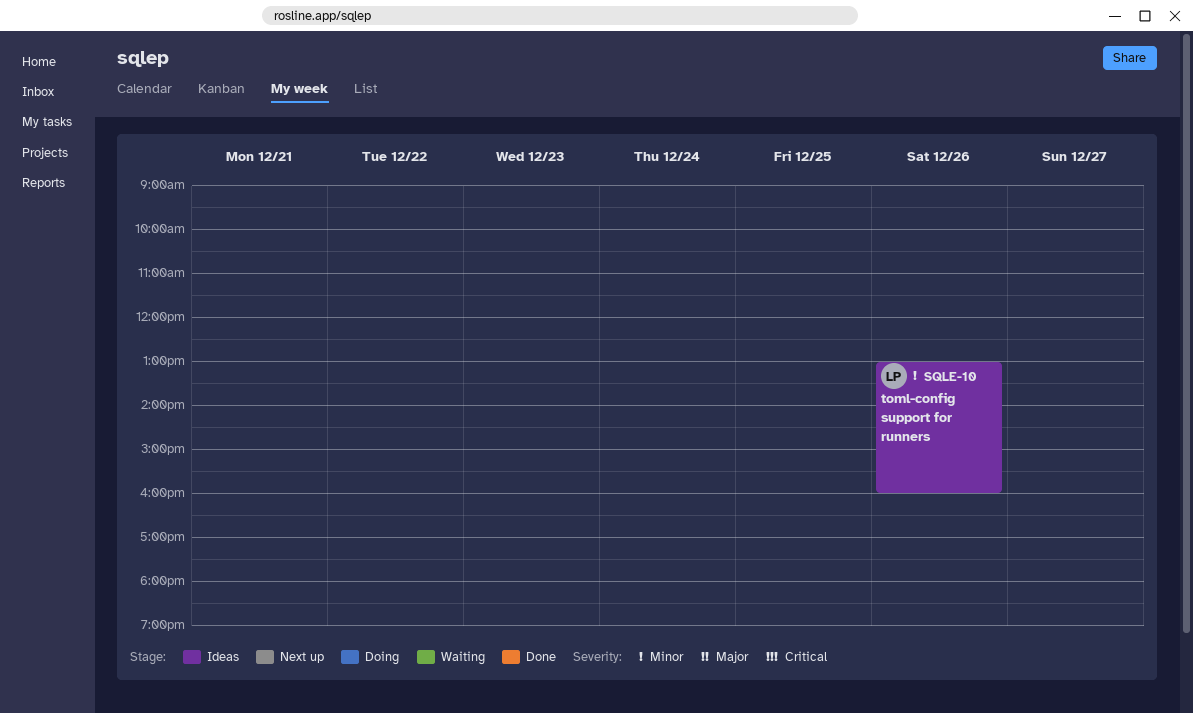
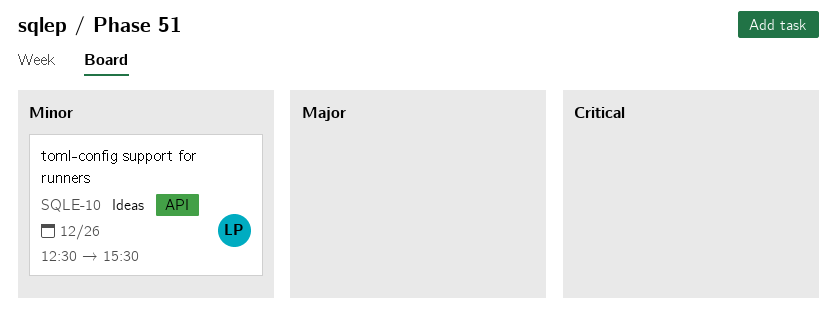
SQLE-10, begins: 13:00 -> 12:30
SQLE-10, ends: 16:00 -> 15:30

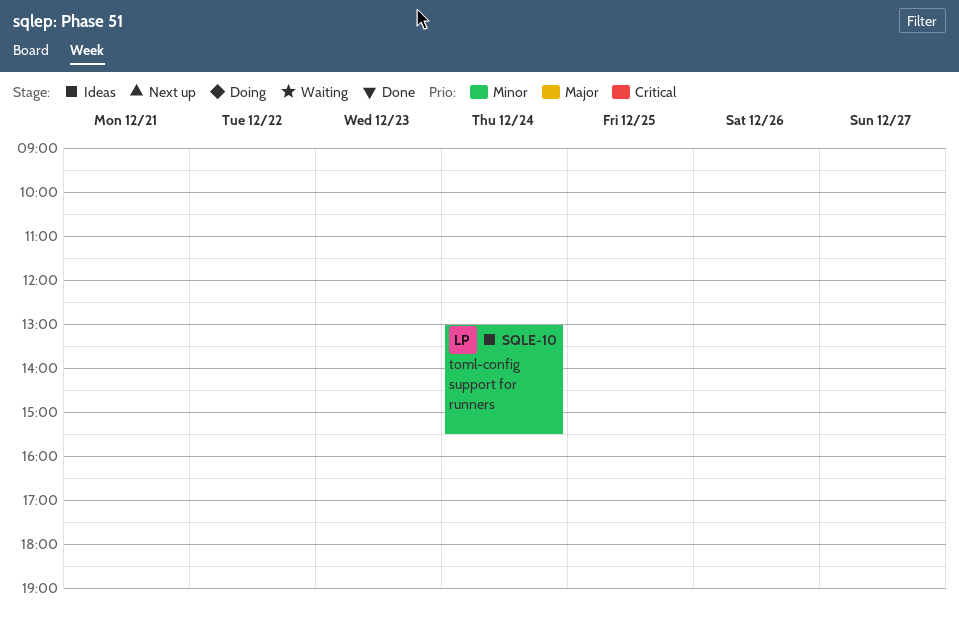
SQLE-10, day: Dec 26 -> Dec 24
SQLE-10, begins: 12:30 -> 13:00

